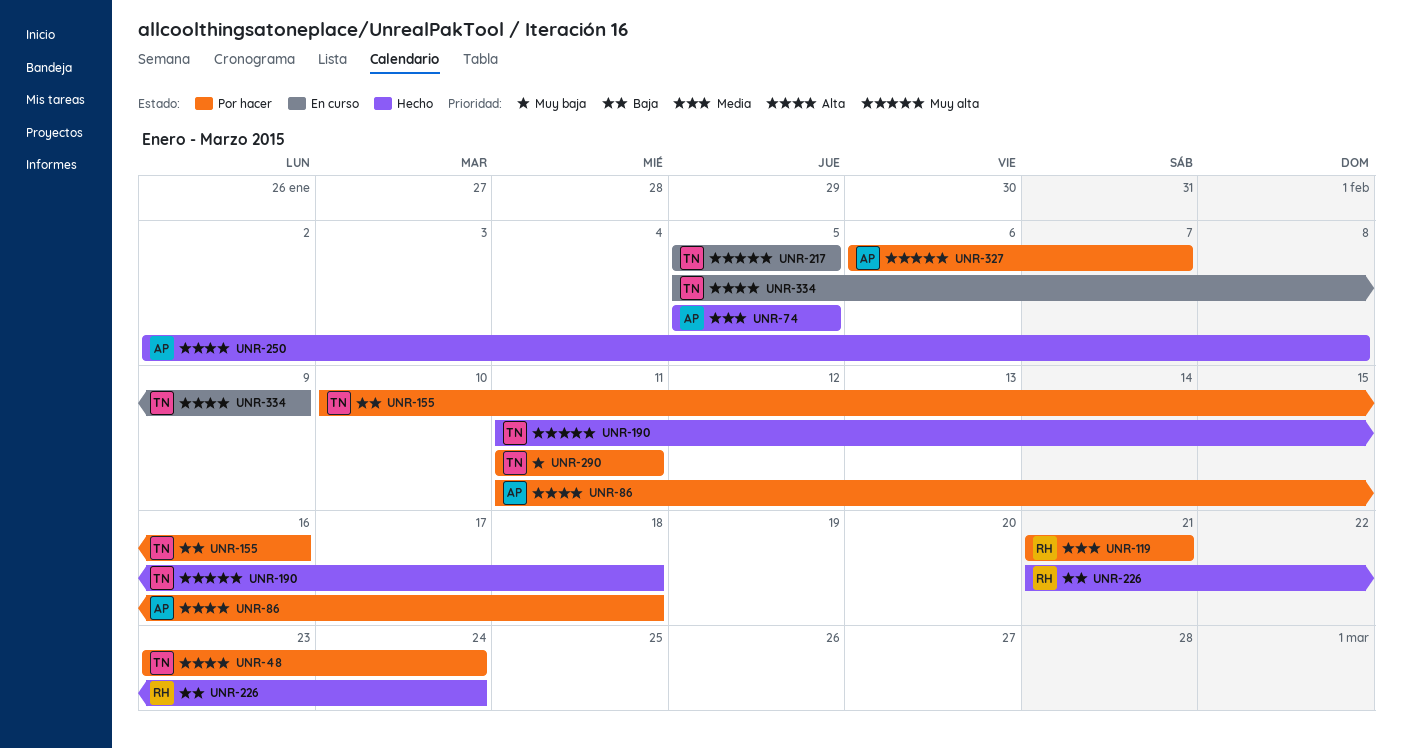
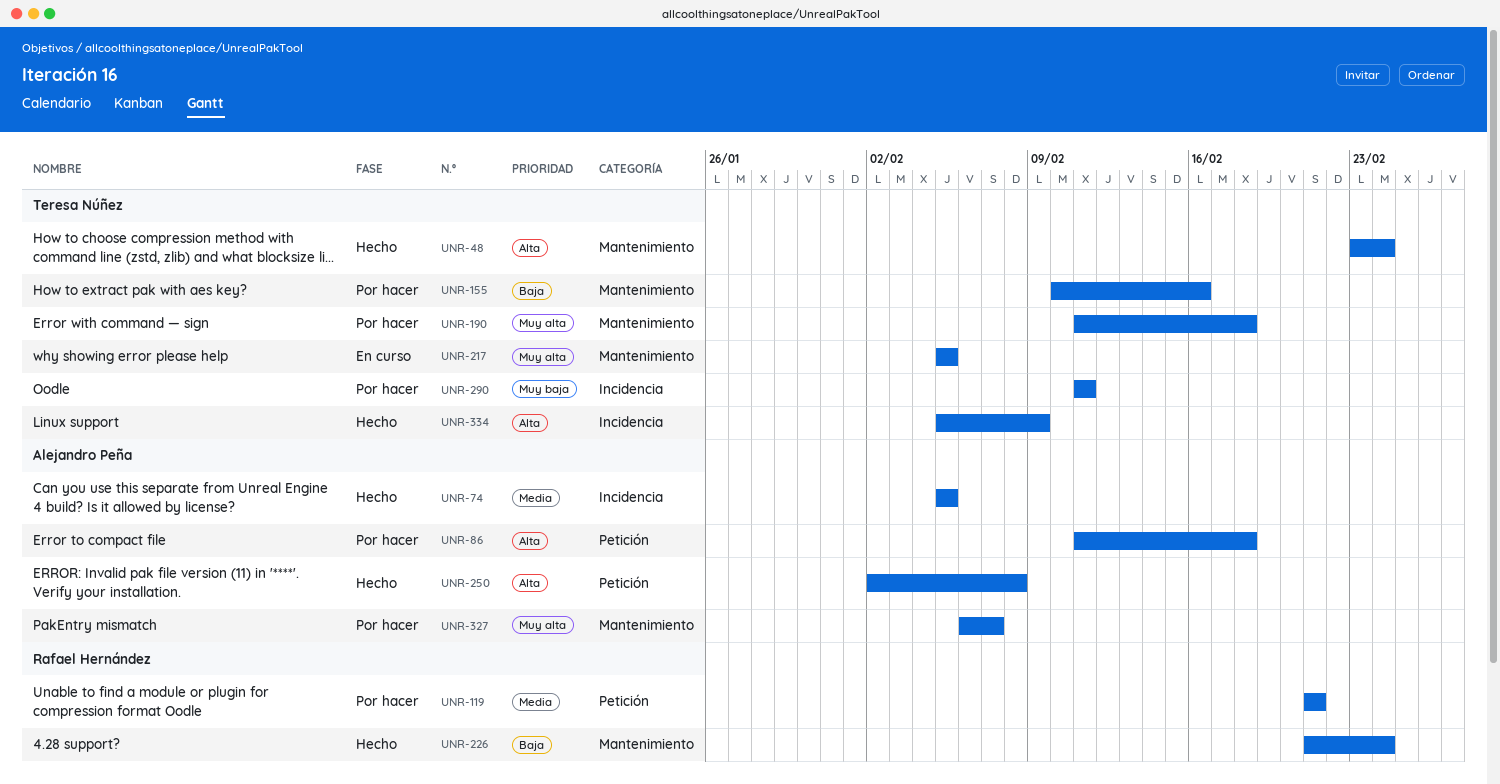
UNR-48, status: Por hacer -> Hecho
UNR-190, status: Hecho -> Por hacer
UNR-334, status: En curso -> Hecho

